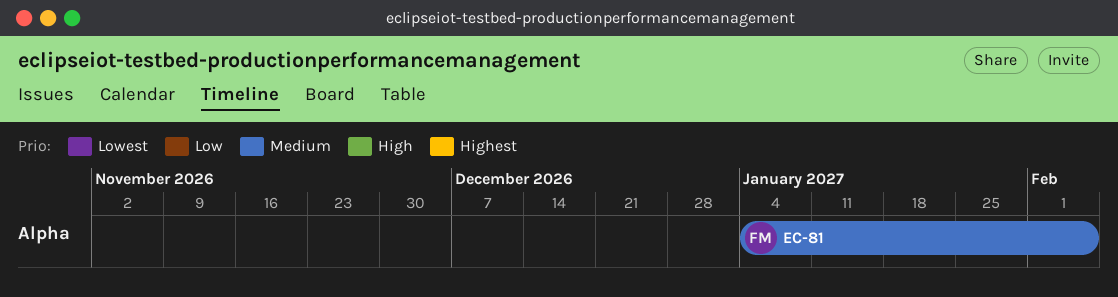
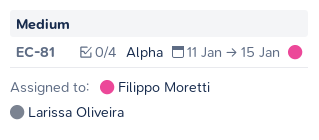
EC-81, start: Jan 4 -> Jan 11
EC-81, due: Feb 5 -> Jan 15

